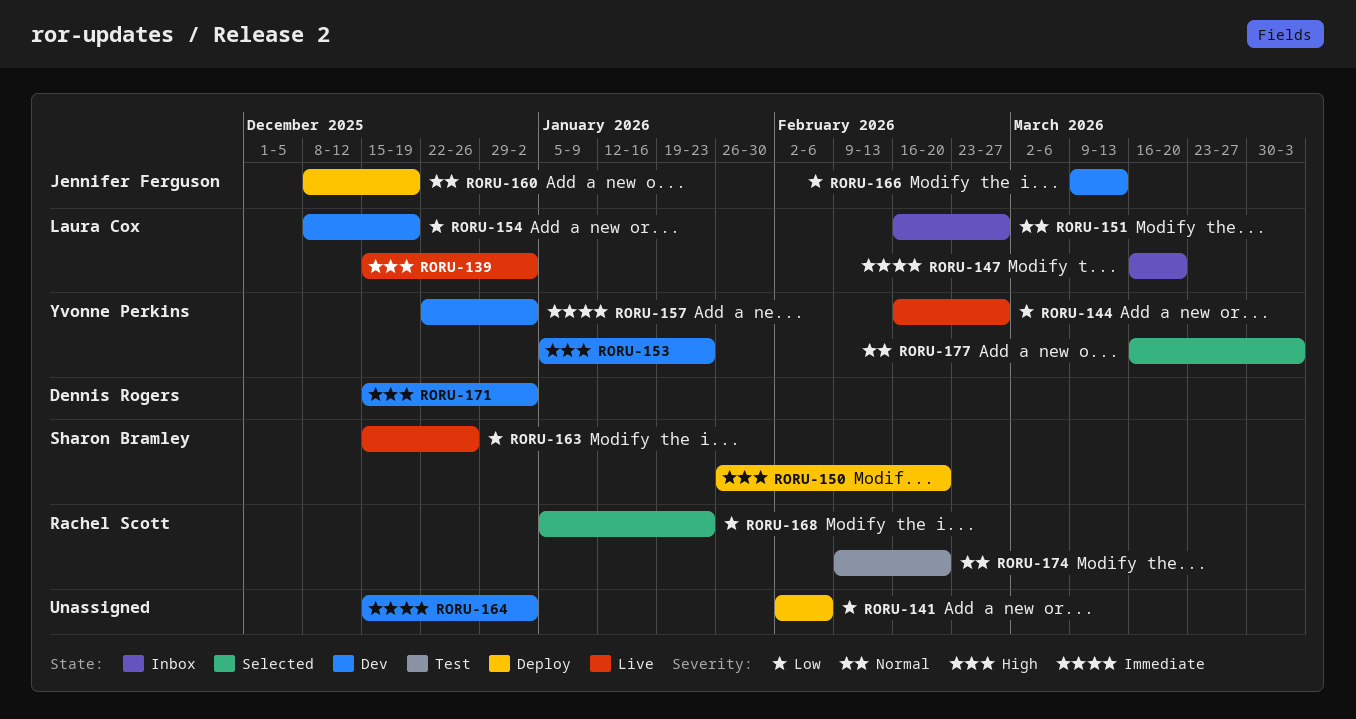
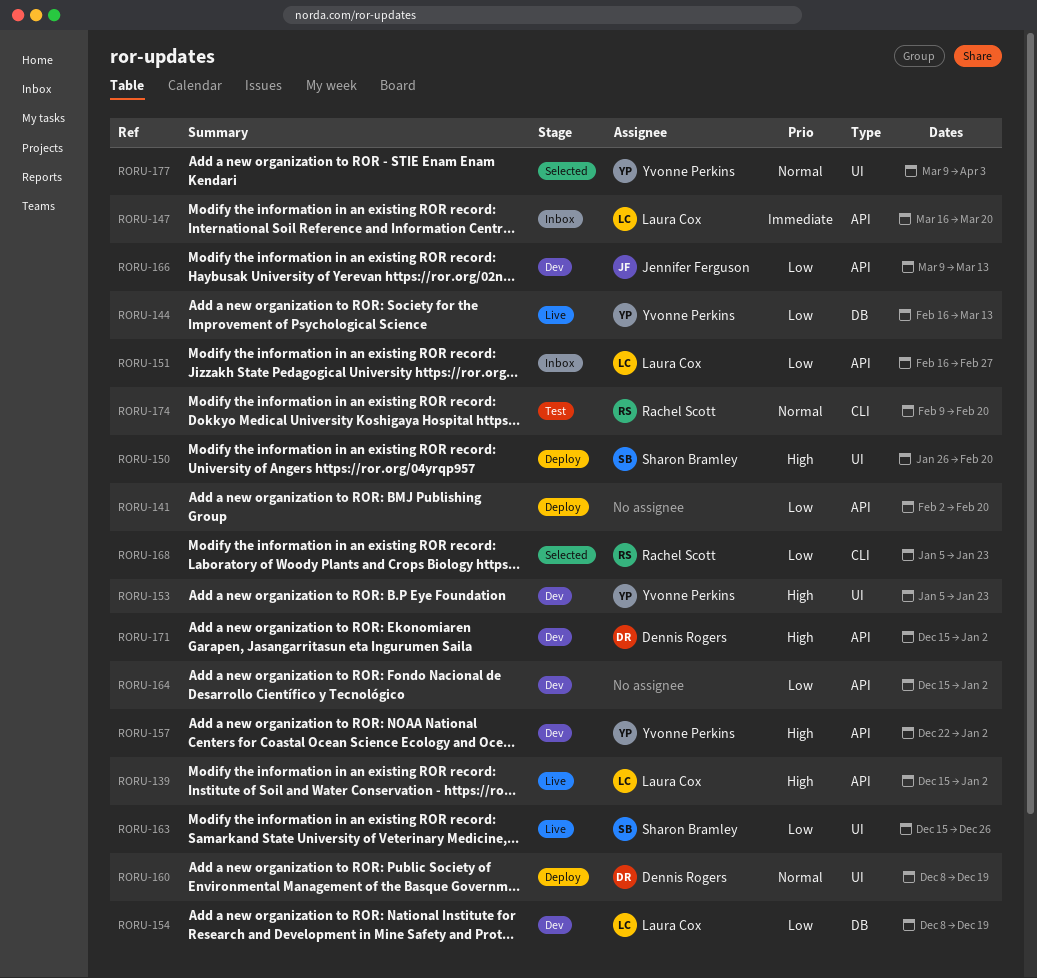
RORU-141, due: Feb 6 -> Feb 20
RORU-144, due: Feb 27 -> Mar 13
RORU-151, priority: Normal -> Low
RORU-157, priority: Immediate -> High
RORU-160, owner: Jennifer Ferguson -> Dennis Rogers
RORU-164, priority: Immediate -> Low
RORU-177, start: Mar 16 -> Mar 9

